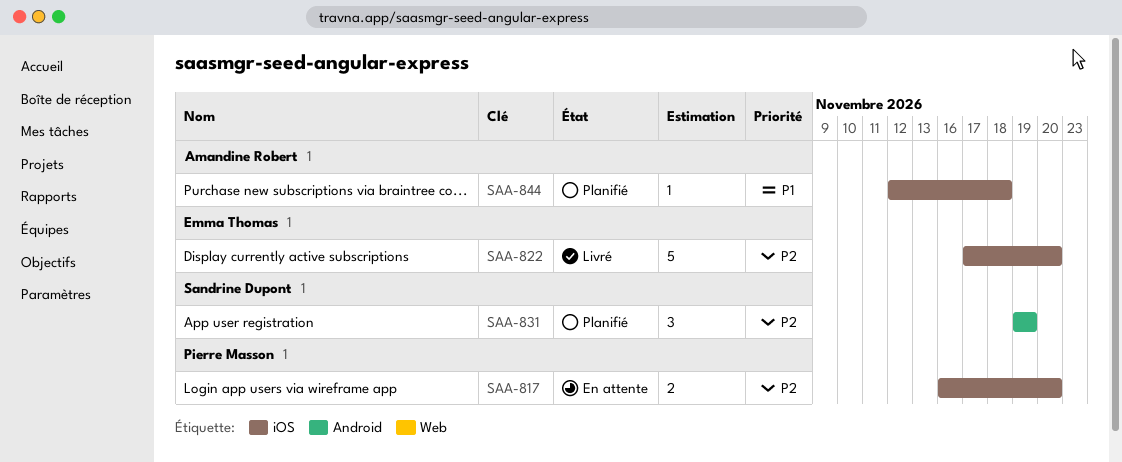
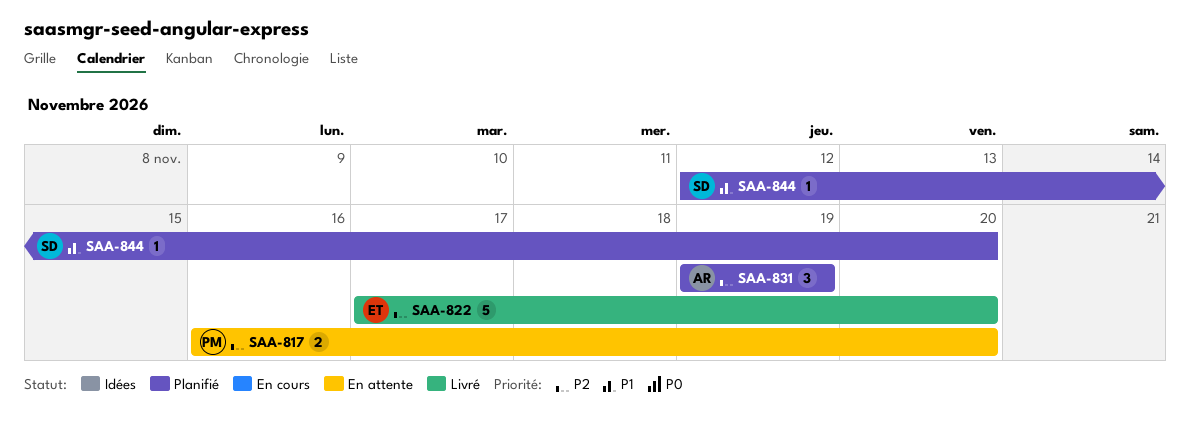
SAA-831, owner: Sandrine Dupont -> Amandine Robert
SAA-844, owner: Amandine Robert -> Sandrine Dupont
SAA-844, due: Nov 18 -> Nov 20

